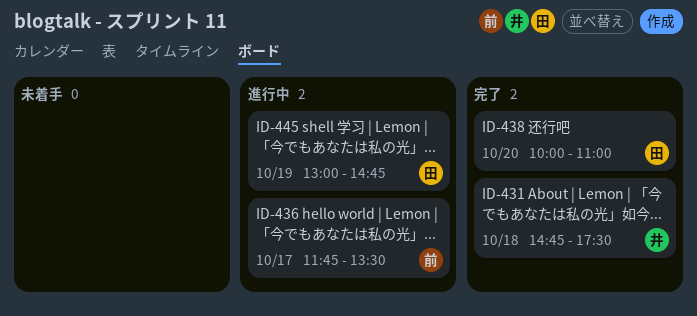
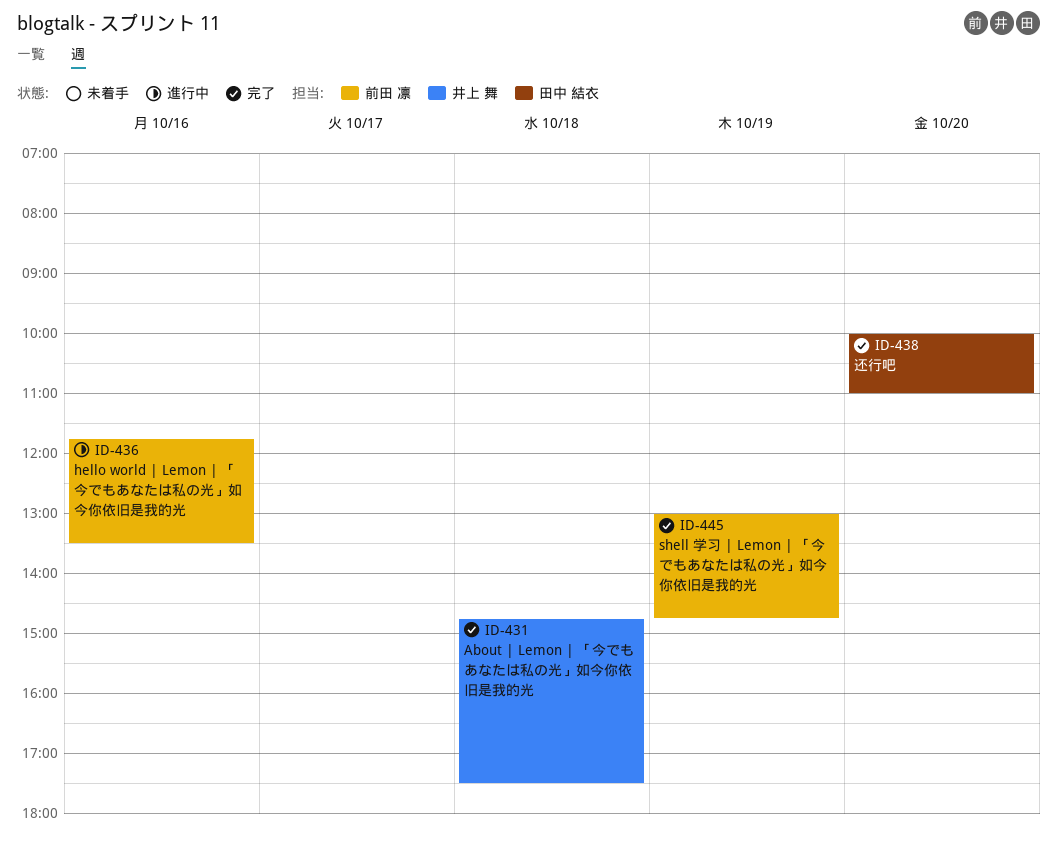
ID-436, day: Oct 17 -> Oct 16
ID-445, status: 進行中 -> 完了
ID-445, owner: 田中 結衣 -> 前田 凛

